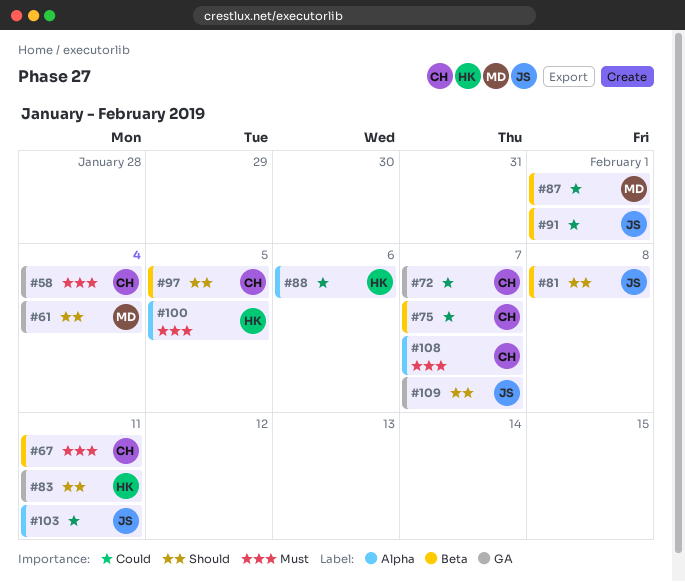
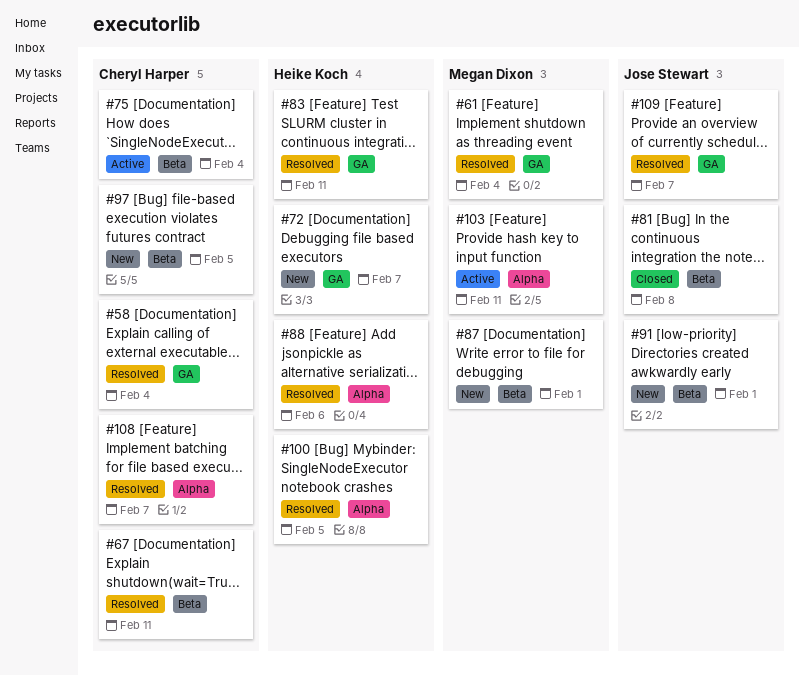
#72, owner: Cheryl Harper -> Heike Koch
#75, due: Feb 7 -> Feb 4
#103, owner: Jose Stewart -> Megan Dixon

